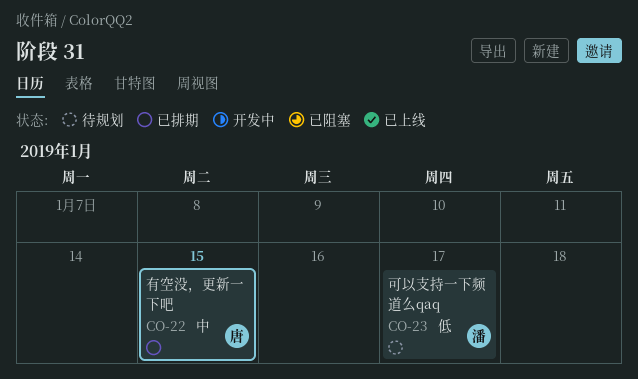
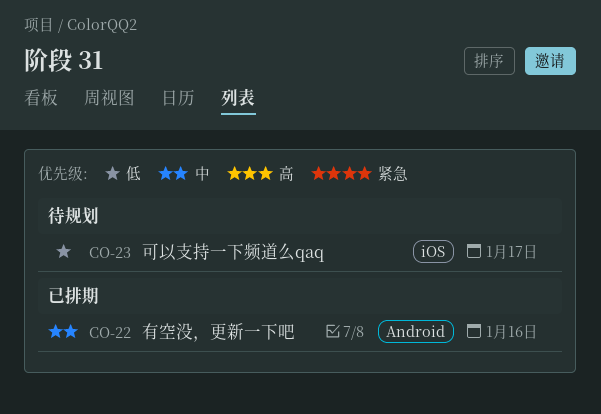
CO-22, due: Jan 15 -> Jan 16

